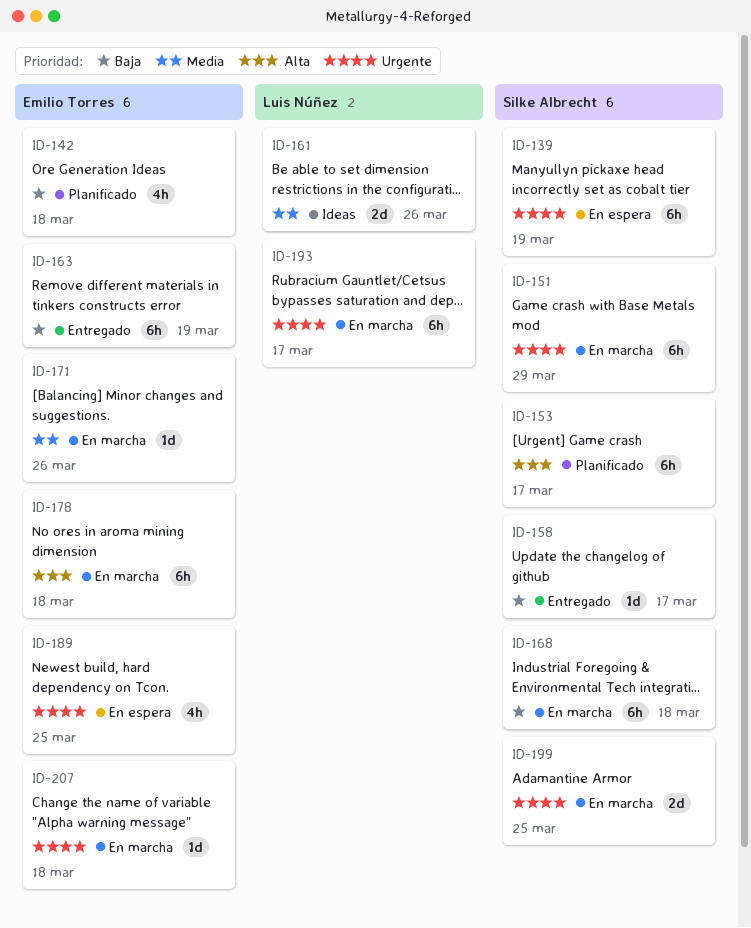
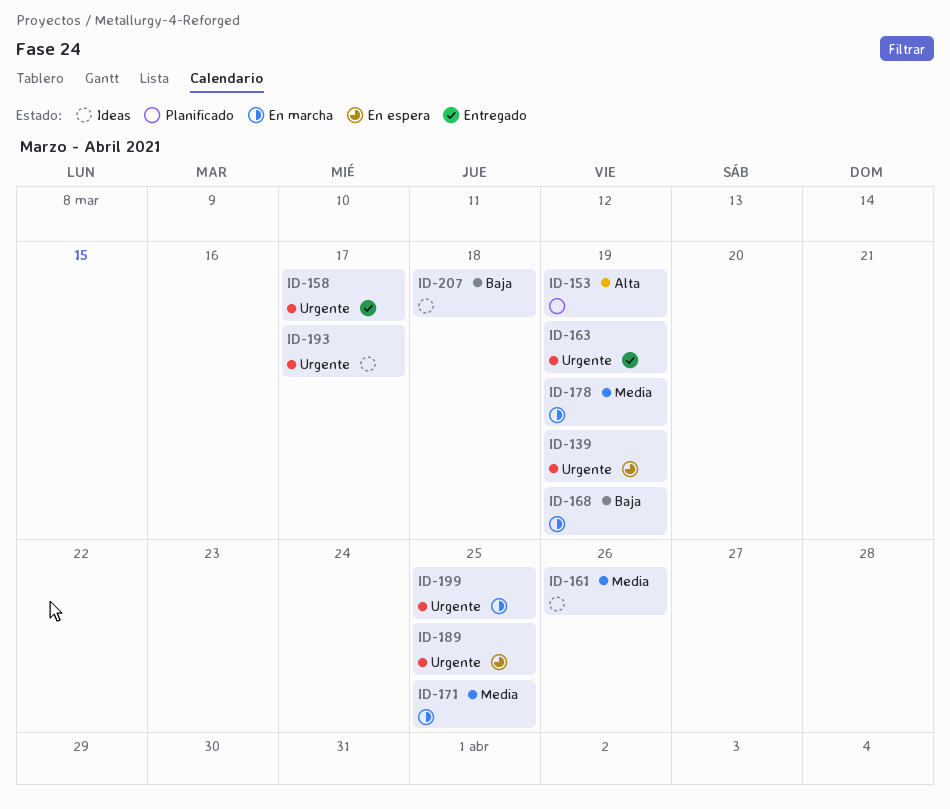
ID-142: present -> none
ID-151: present -> none
ID-153, due: Mar 17 -> Mar 19
ID-158, priority: Baja -> Urgente
ID-163, priority: Baja -> Urgente
ID-168, due: Mar 18 -> Mar 19
ID-171, due: Mar 26 -> Mar 25
ID-178, priority: Alta -> Media
ID-178, due: Mar 18 -> Mar 19
ID-193, status: En marcha -> Ideas
ID-207, status: En marcha -> Ideas
ID-207, priority: Urgente -> Baja

